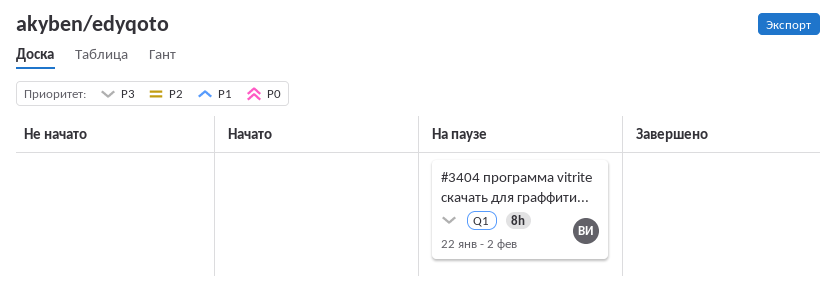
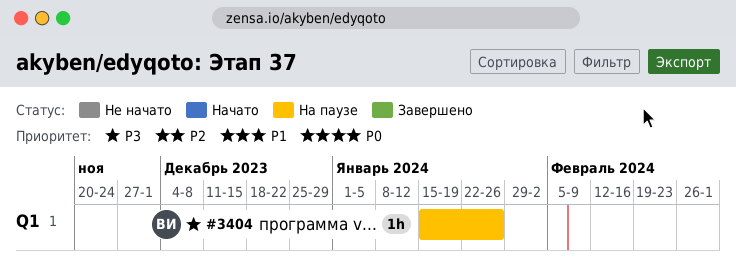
#3404, estimate: 8h -> 1h
#3404, start: Jan 22 -> Jan 15
#3404, due: Feb 2 -> Jan 26

